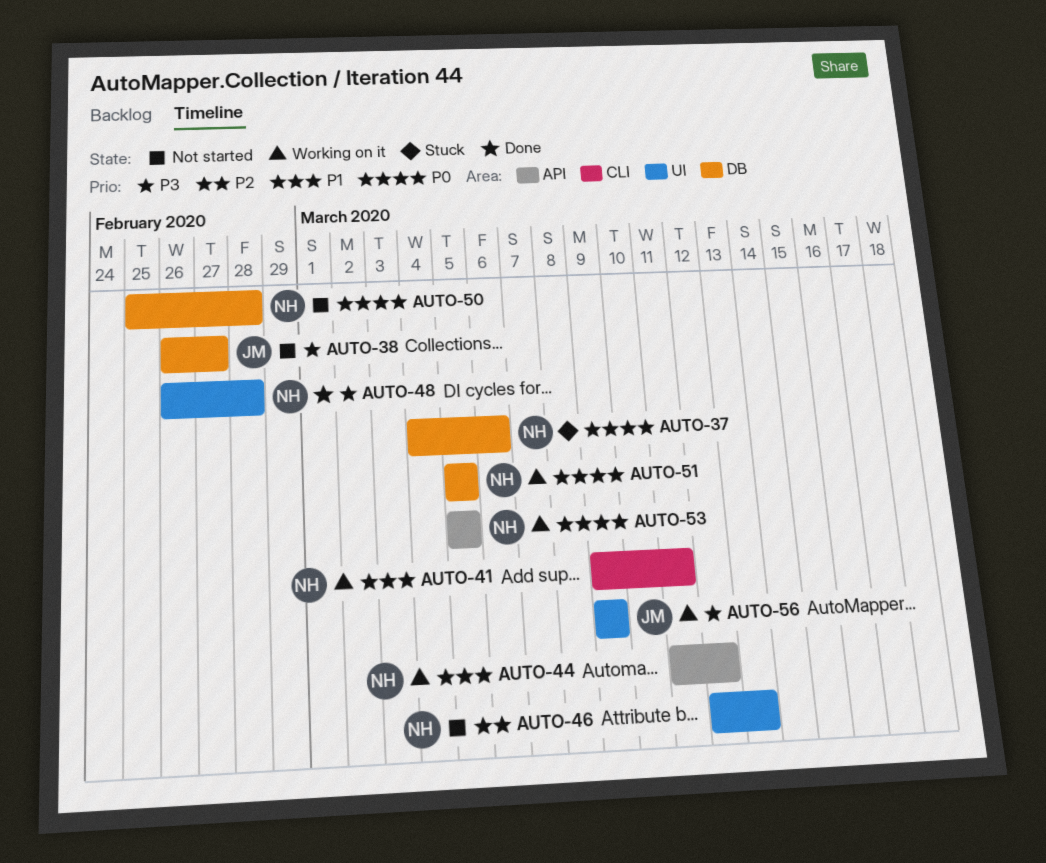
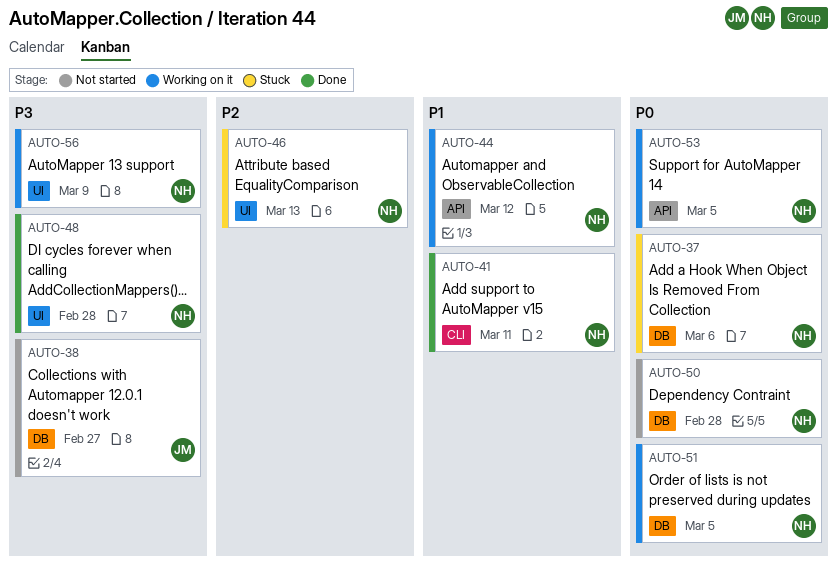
AUTO-41, status: Working on it -> Done
AUTO-46, status: Not started -> Stuck
AUTO-56, owner: JM -> NH

